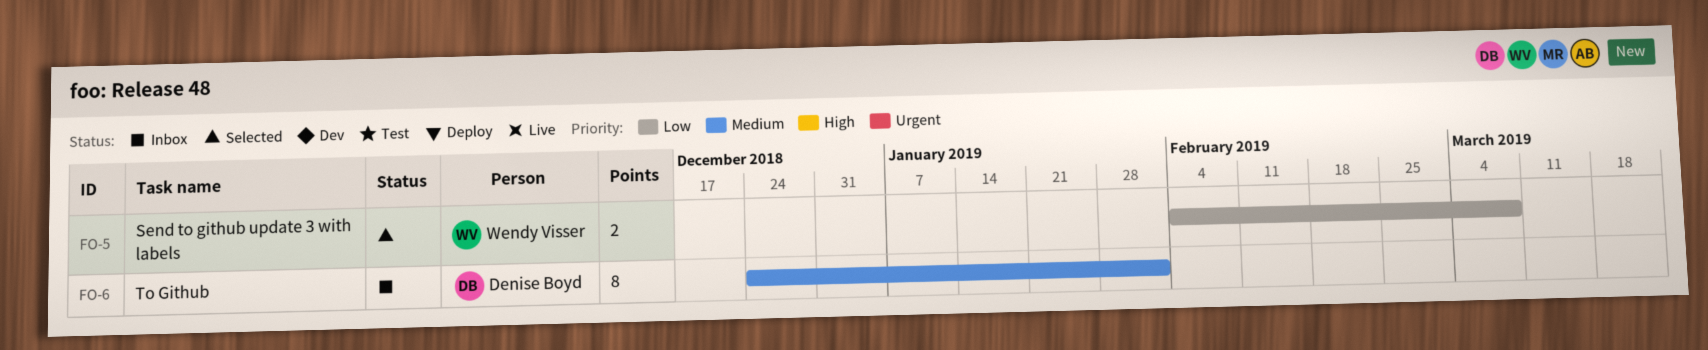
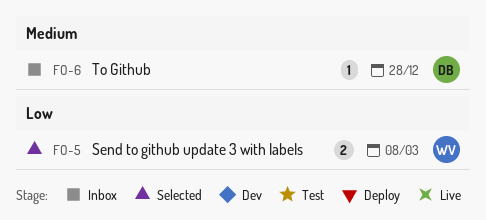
FO-6, estimate: 8 -> 1
FO-6, due: Feb 1 -> Dec 28

